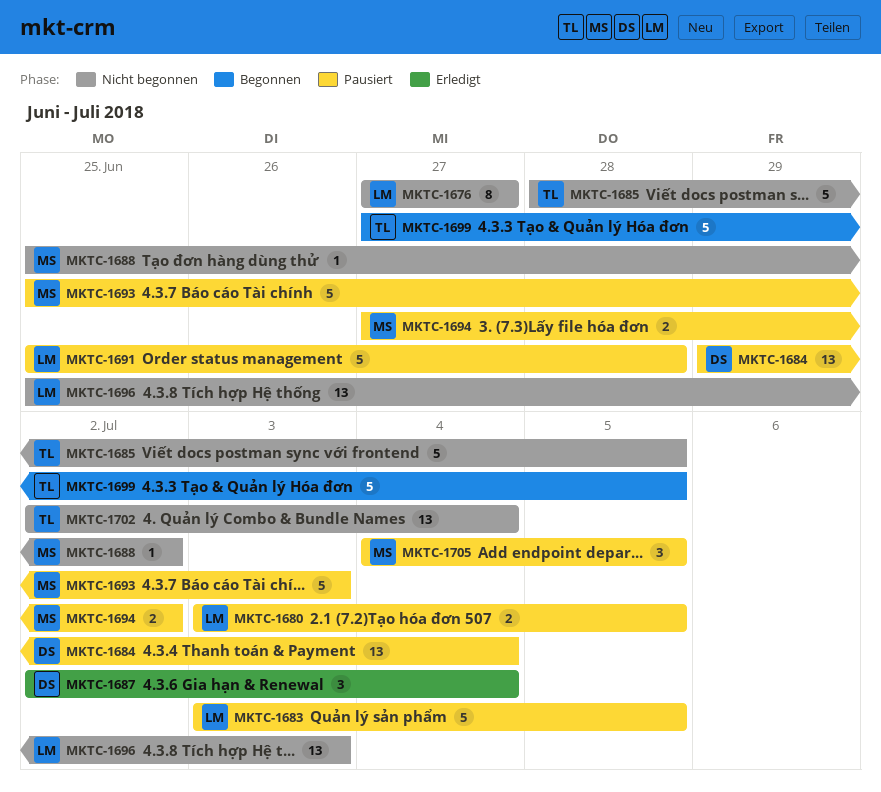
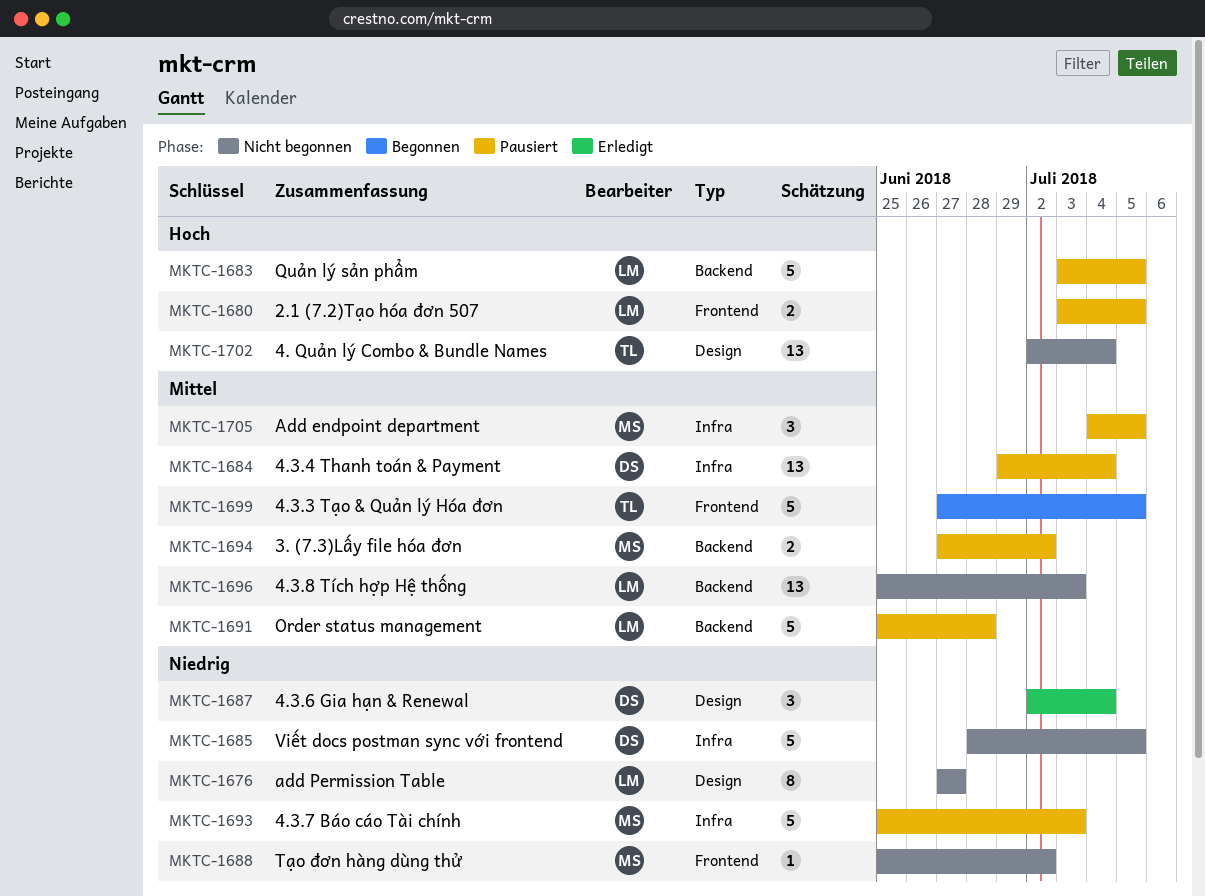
MKTC-1685, owner: TL -> DS

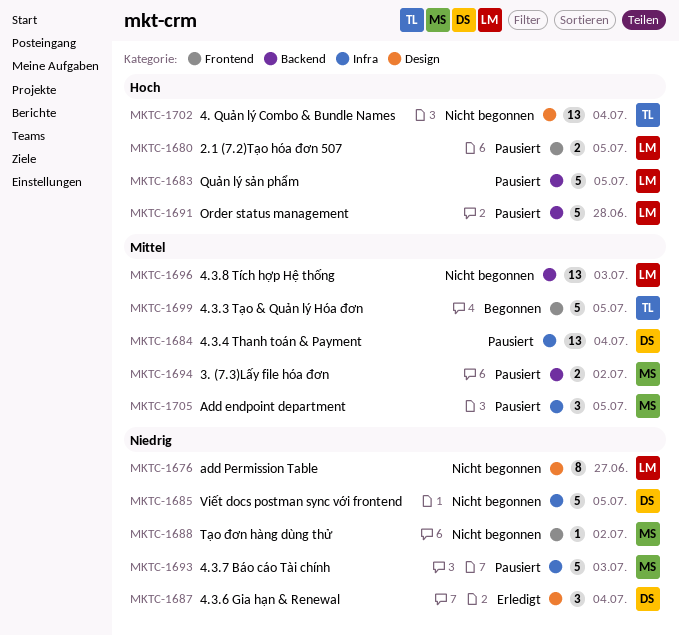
MKTC-1691, priority: Mittel -> Hoch

